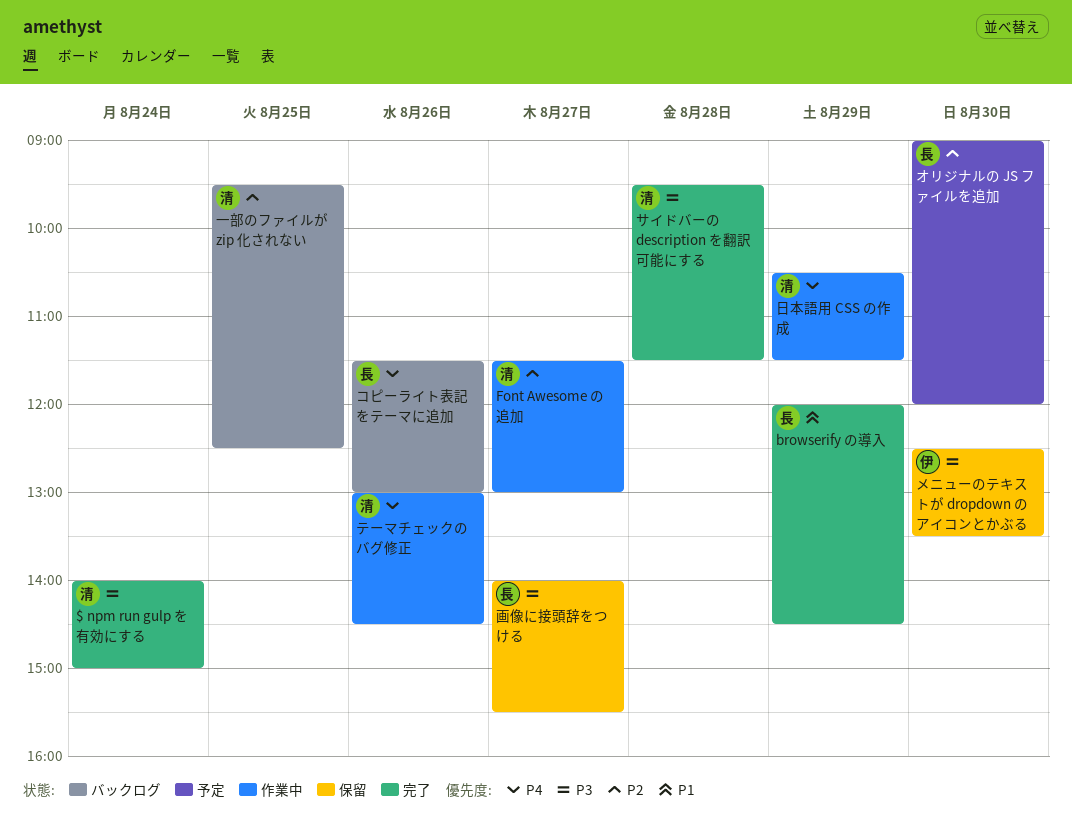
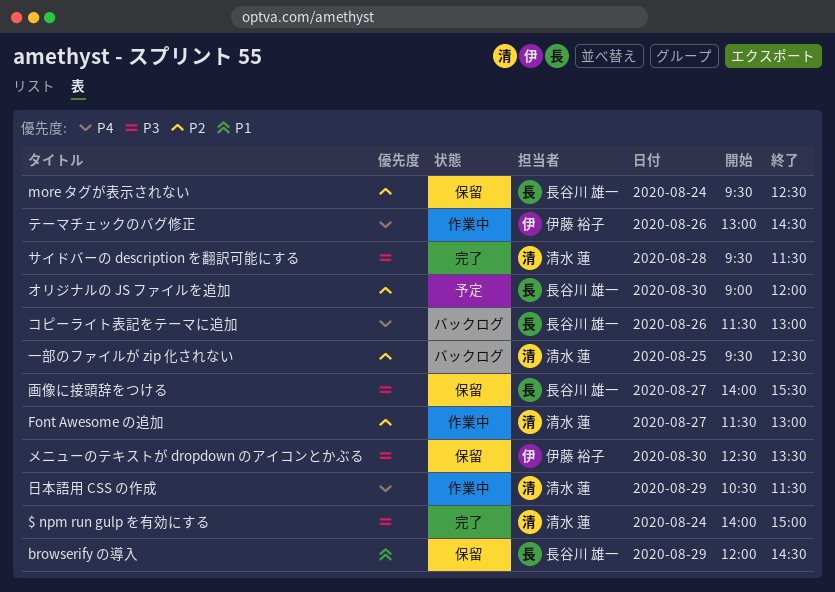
browserify の導入, status: 完了 -> 保留
more タグが表示されない: none -> present
テーマチェックのバグ修正, owner: 清水 蓮 -> 伊藤 裕子

